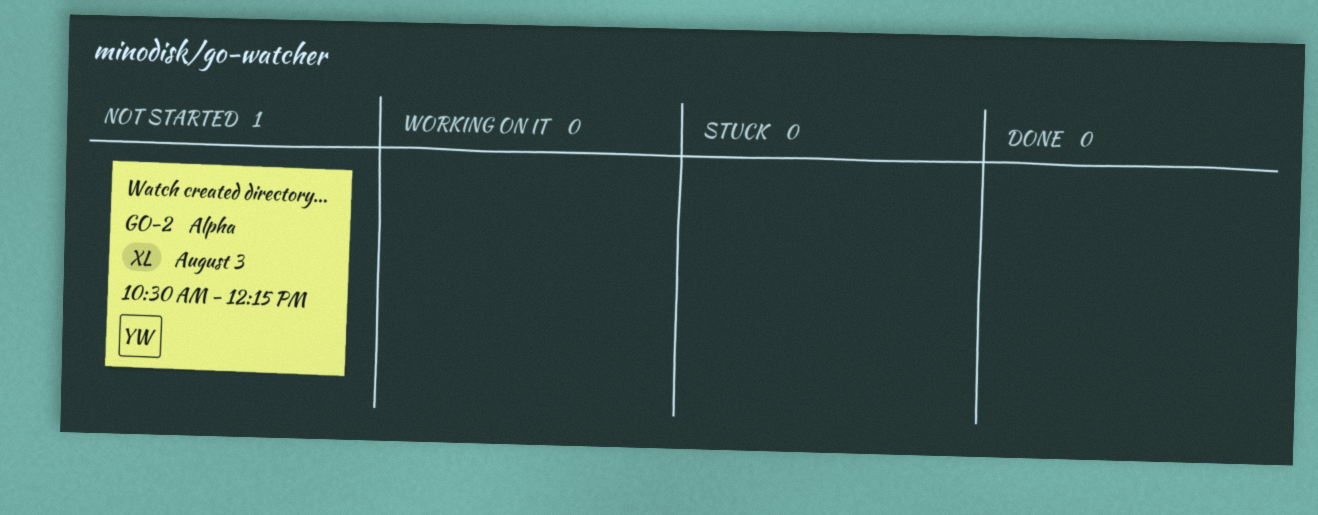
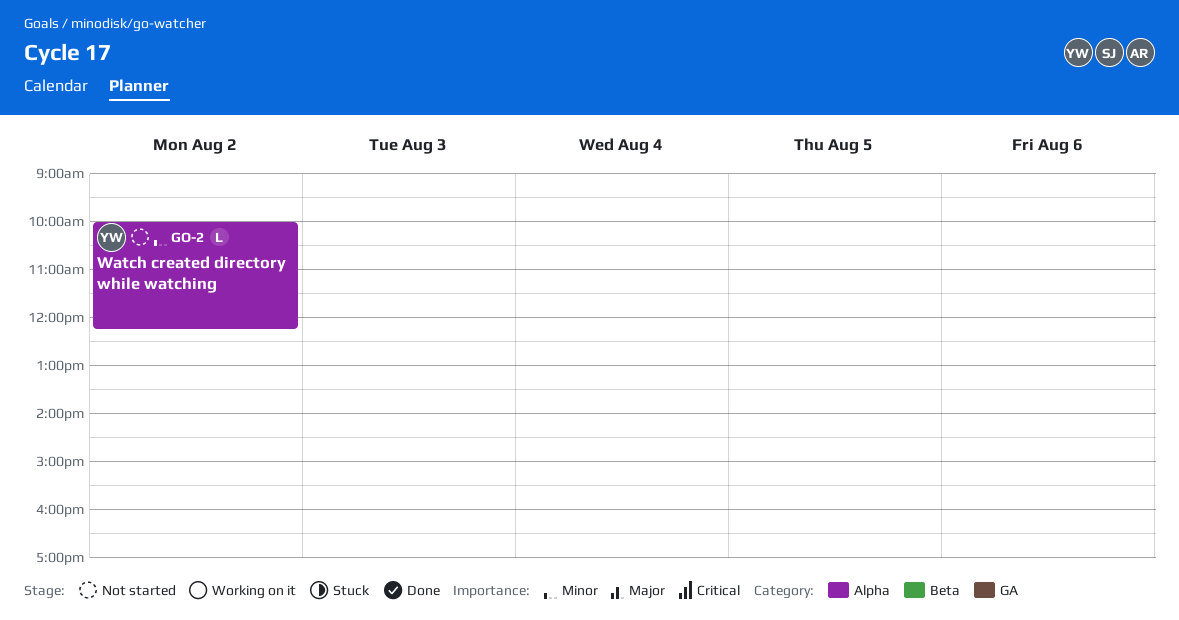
GO-2, estimate: XL -> L
GO-2, day: Aug 3 -> Aug 2
GO-2, begins: 10:30 -> 10:00

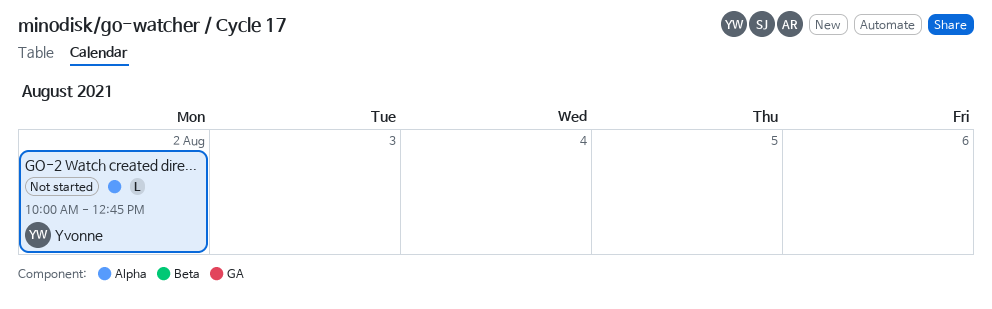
GO-2, ends: 12:15 -> 12:45

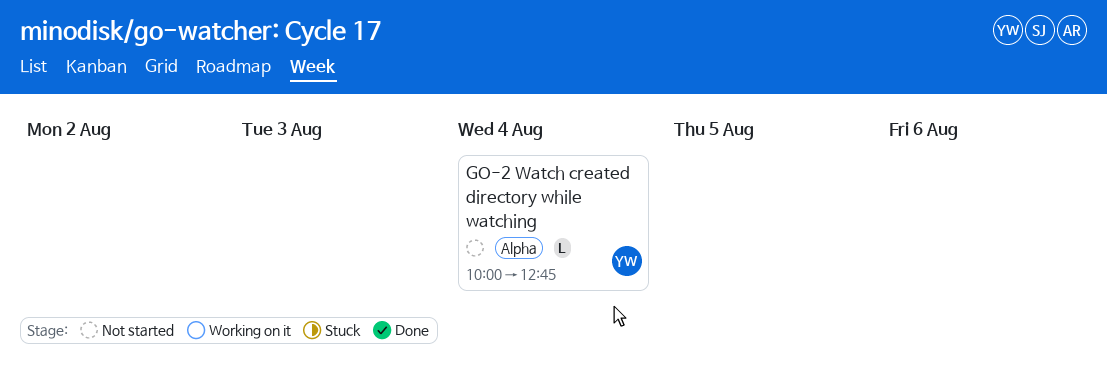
GO-2, day: Aug 2 -> Aug 4

